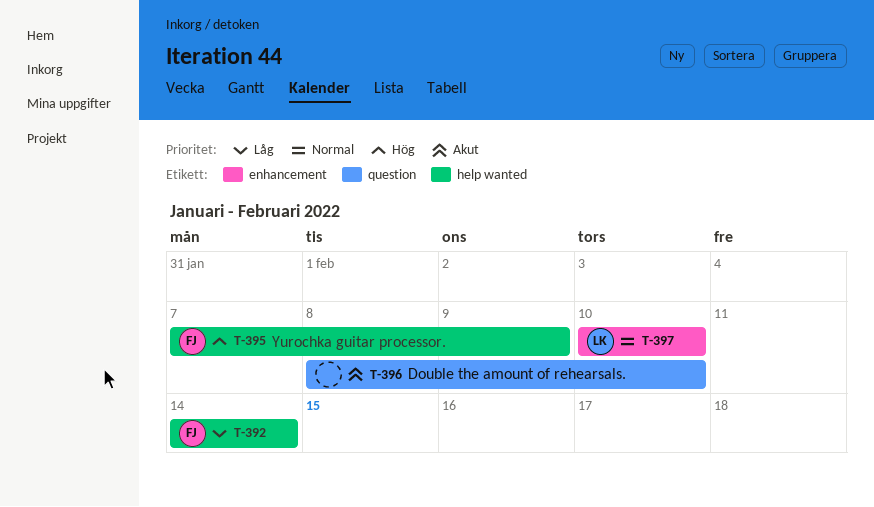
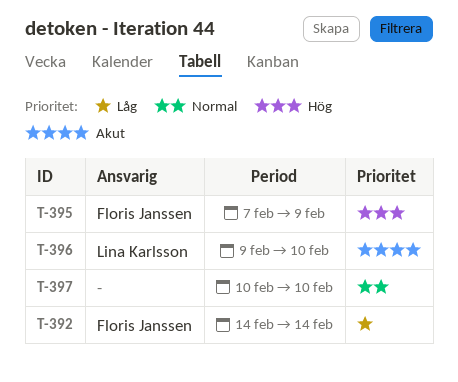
T-396, owner: none -> Lina Karlsson
T-396, start: Feb 8 -> Feb 9
T-397, owner: Lina Karlsson -> none

